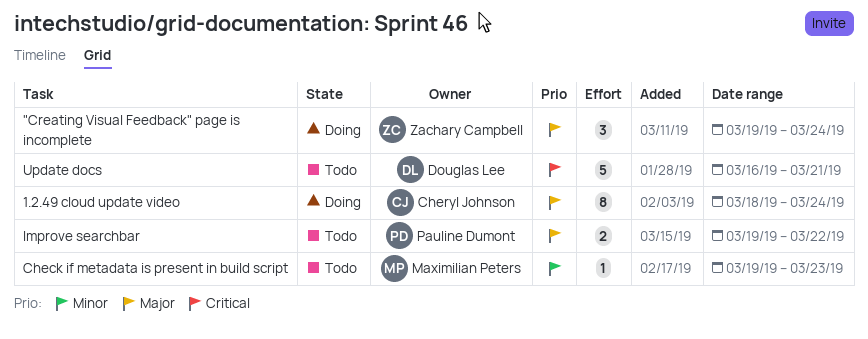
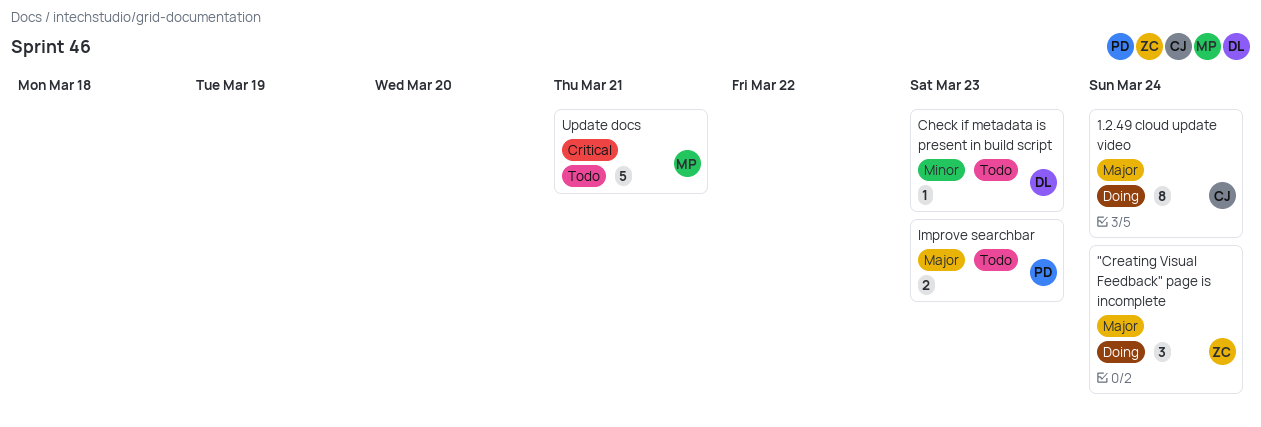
Check if metadata is present in build script, owner: Maximilian Peters -> Douglas Lee
Improve searchbar, due: Mar 22 -> Mar 23
Update docs, owner: Douglas Lee -> Maximilian Peters

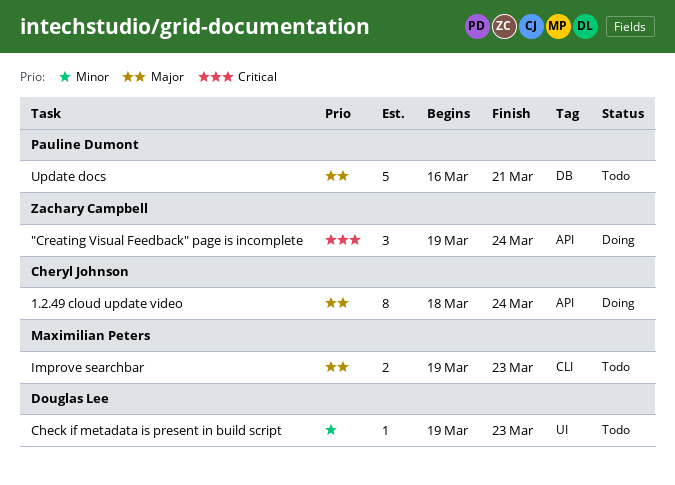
"Creating Visual Feedback" page is incomplete, priority: Major -> Critical
Improve searchbar, owner: Pauline Dumont -> Maximilian Peters
Update docs, owner: Maximilian Peters -> Pauline Dumont
Update docs, priority: Critical -> Major

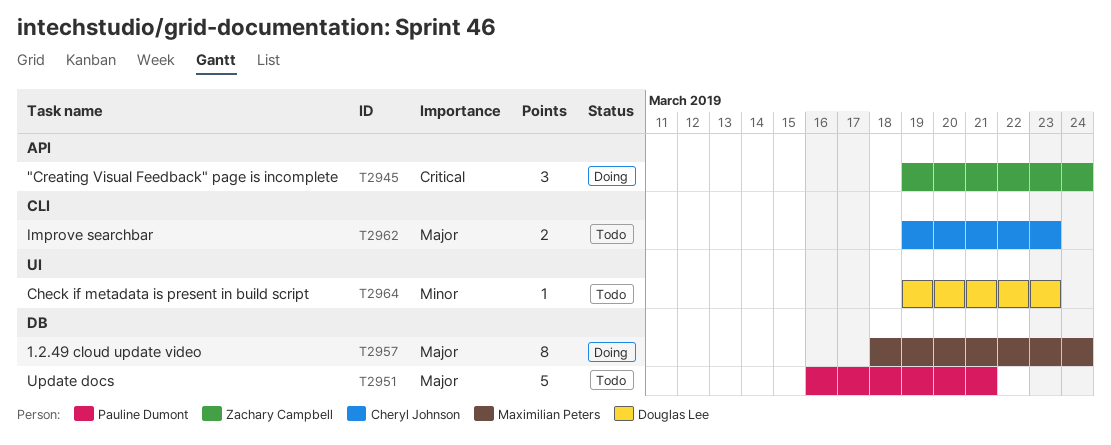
1.2.49 cloud update video, owner: Cheryl Johnson -> Maximilian Peters
1.2.49 cloud update video, label: API -> DB
Improve searchbar, owner: Maximilian Peters -> Cheryl Johnson

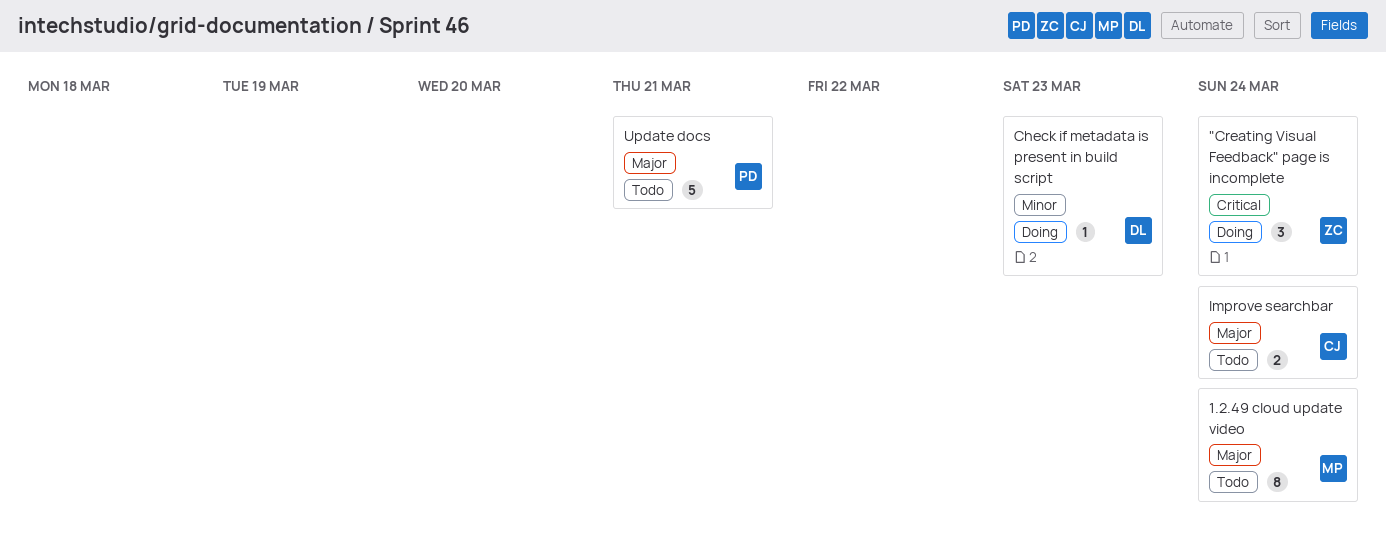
1.2.49 cloud update video, status: Doing -> Todo
Check if metadata is present in build script, status: Todo -> Doing
Improve searchbar, due: Mar 23 -> Mar 24

